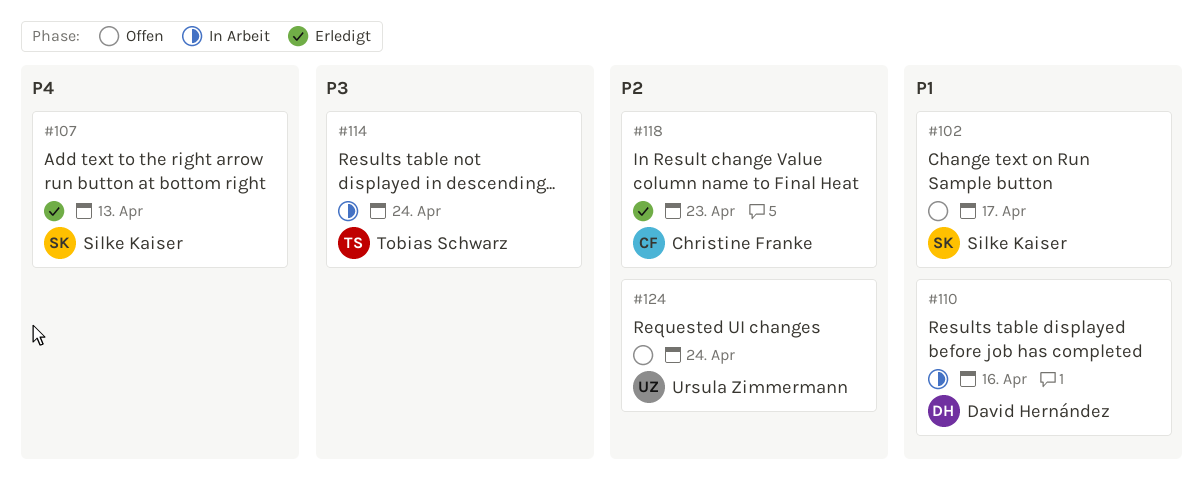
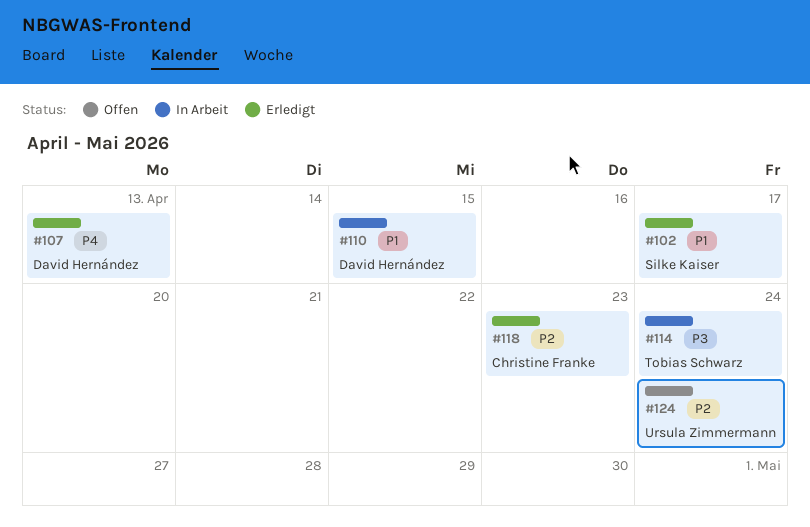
#102, status: Offen -> Erledigt
#107, owner: Silke Kaiser -> David Hernández
#110, due: Apr 16 -> Apr 15

